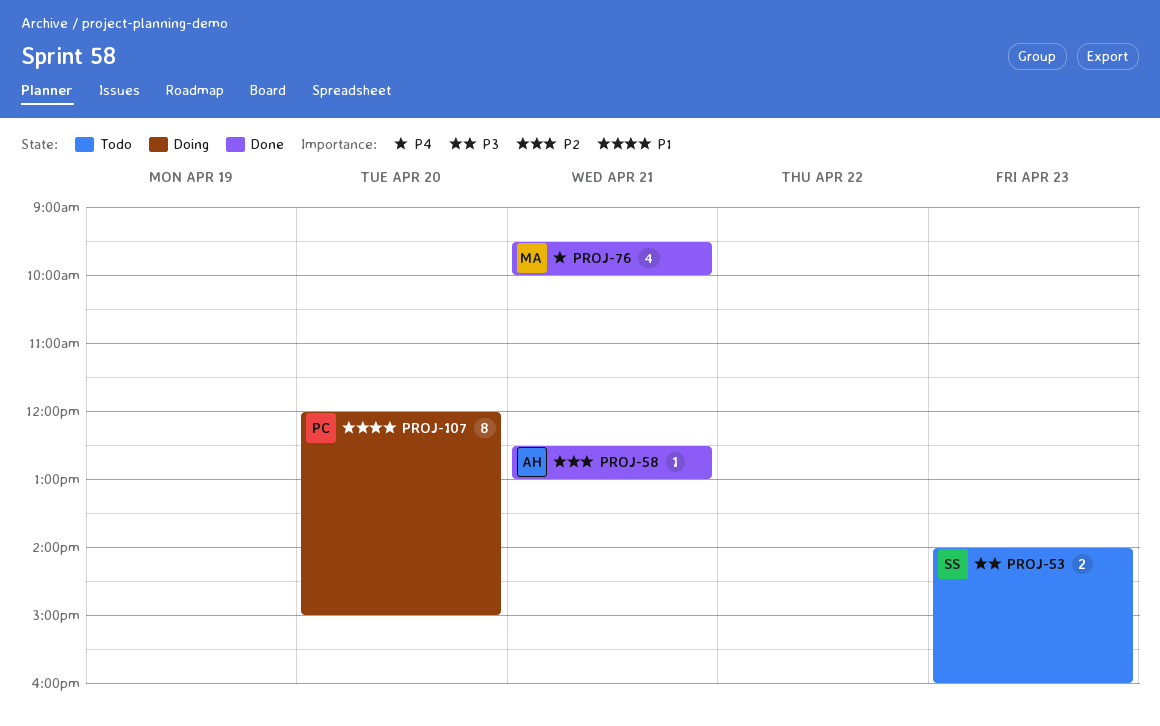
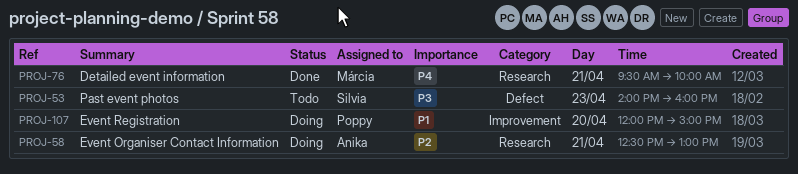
PROJ-58, status: Done -> Doing

